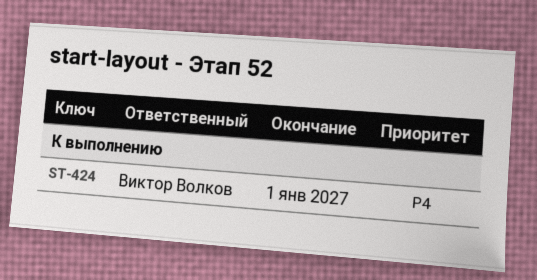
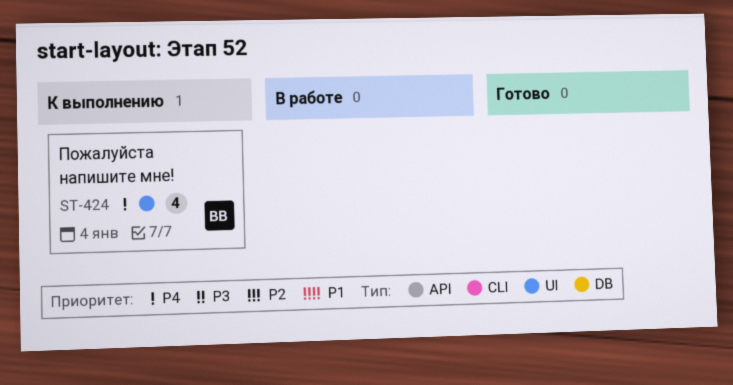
ST-424, due: Jan 1 -> Jan 4

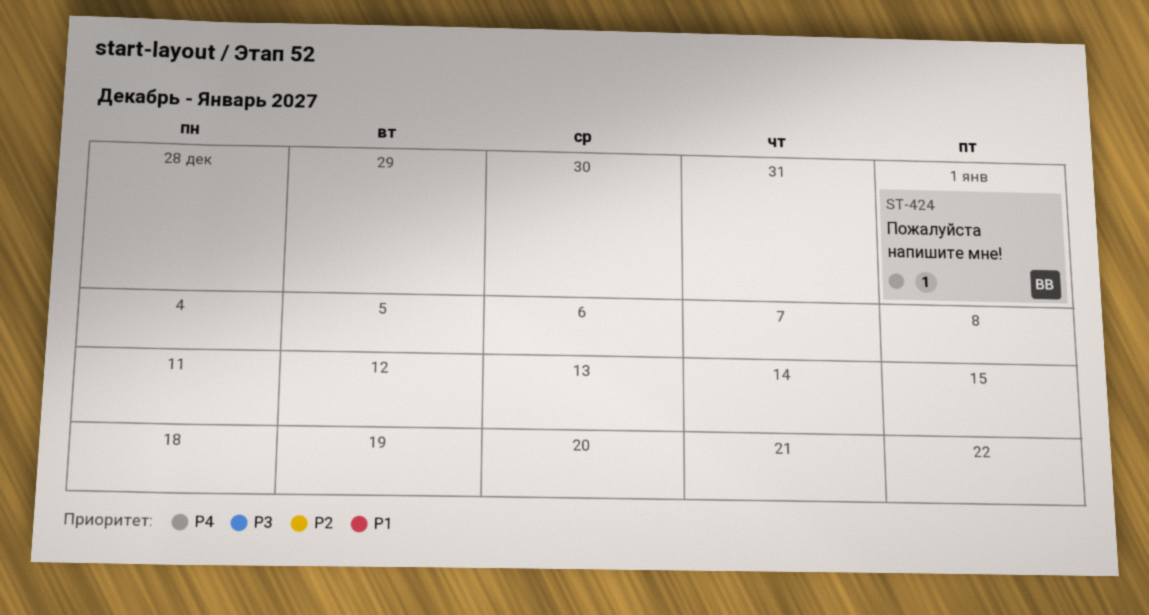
ST-424, estimate: 4 -> 1
ST-424, due: Jan 4 -> Jan 1

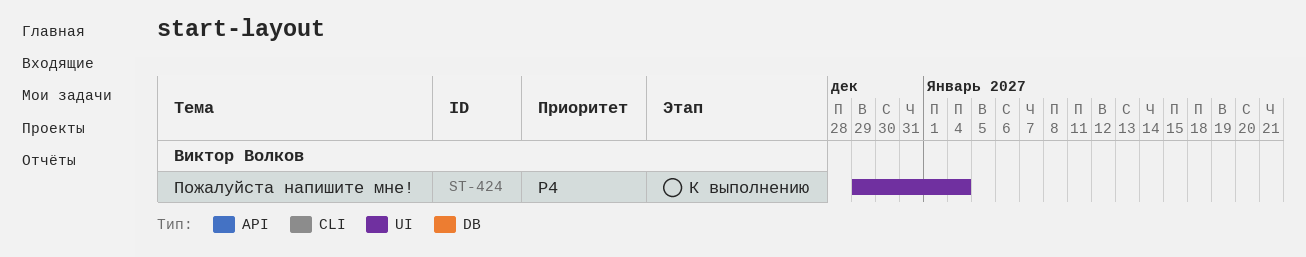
ST-424, due: Jan 1 -> Jan 4

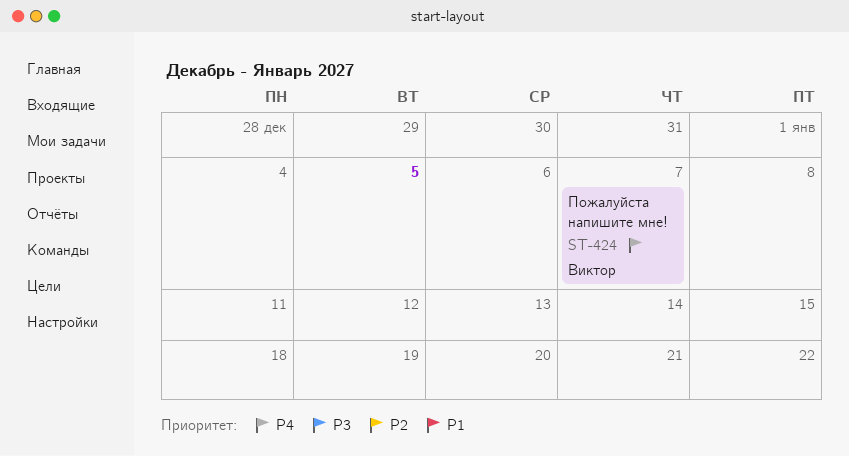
ST-424, due: Jan 4 -> Jan 7

